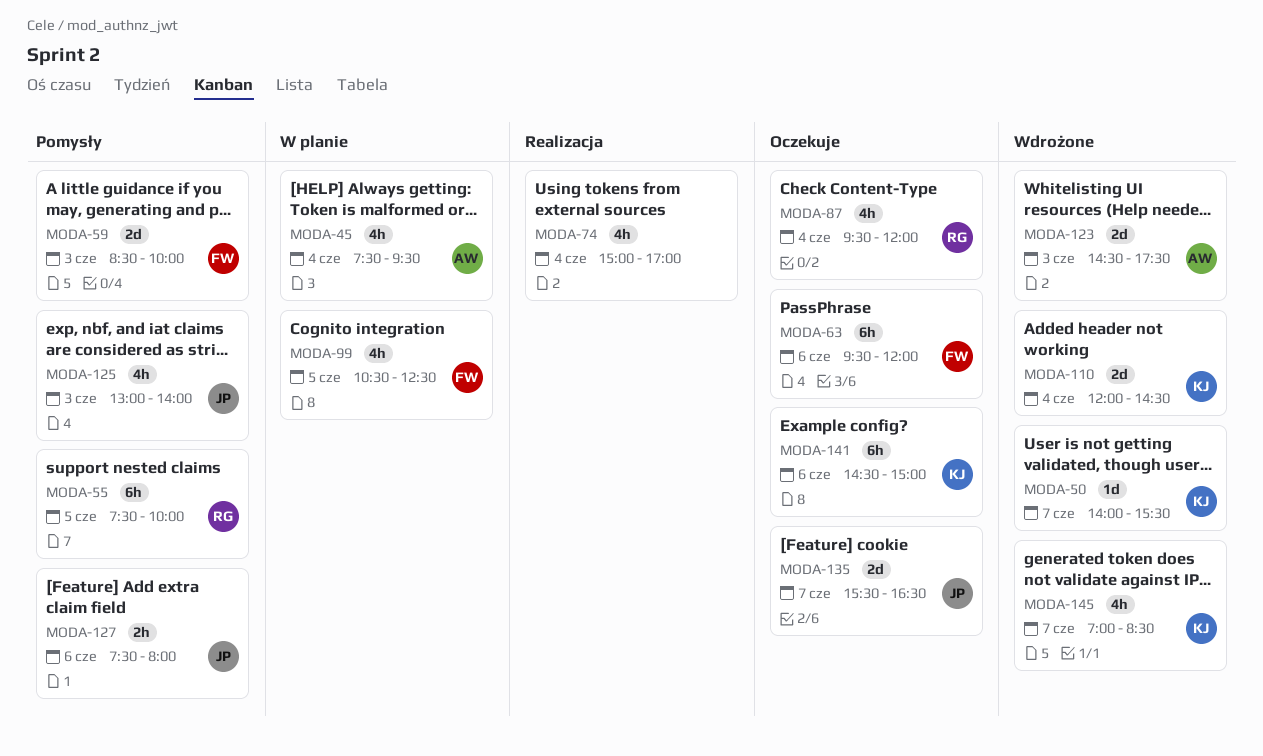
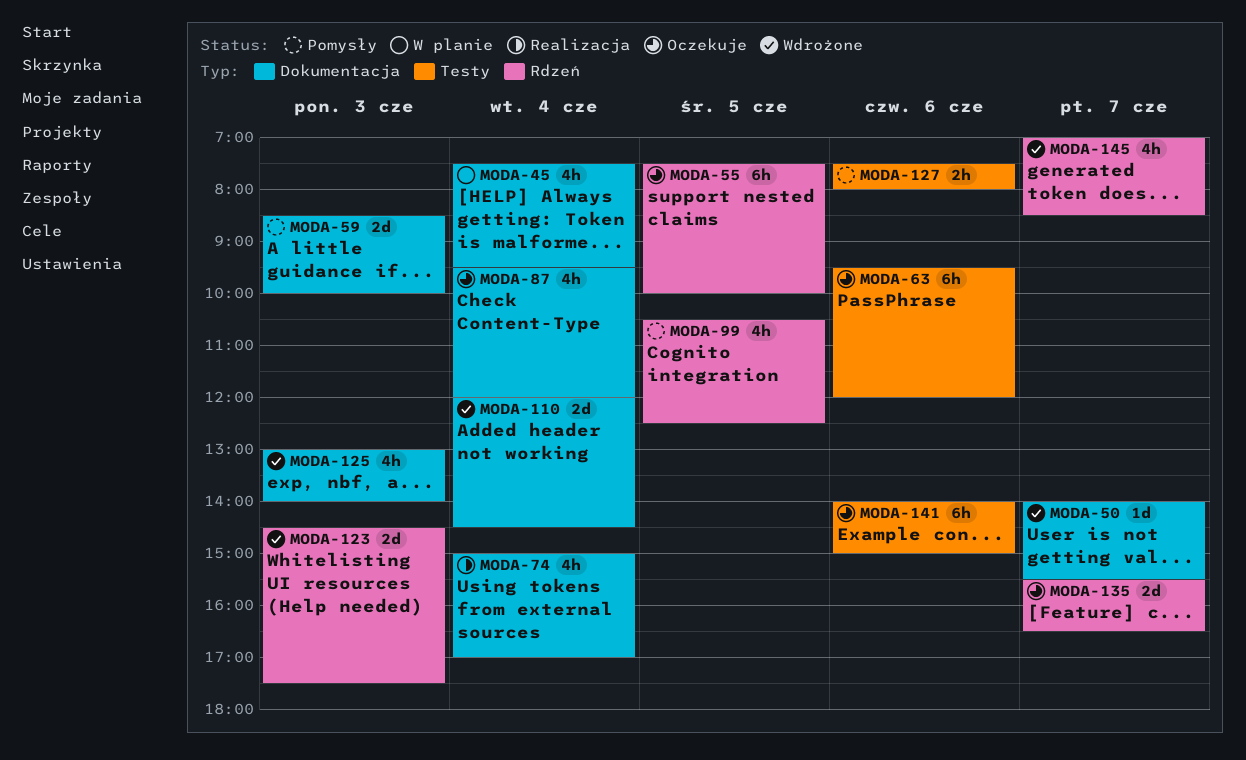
MODA-55, status: Pomysły -> Oczekuje
MODA-99, status: W planie -> Pomysły
MODA-125, status: Pomysły -> Wdrożone
MODA-141, begins: 14:30 -> 14:00

